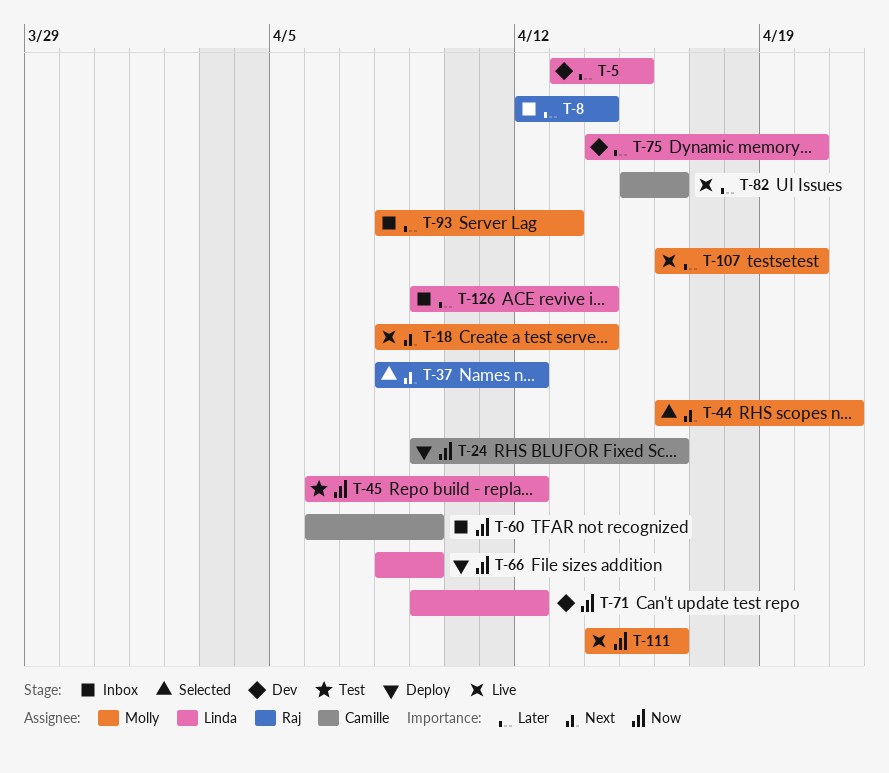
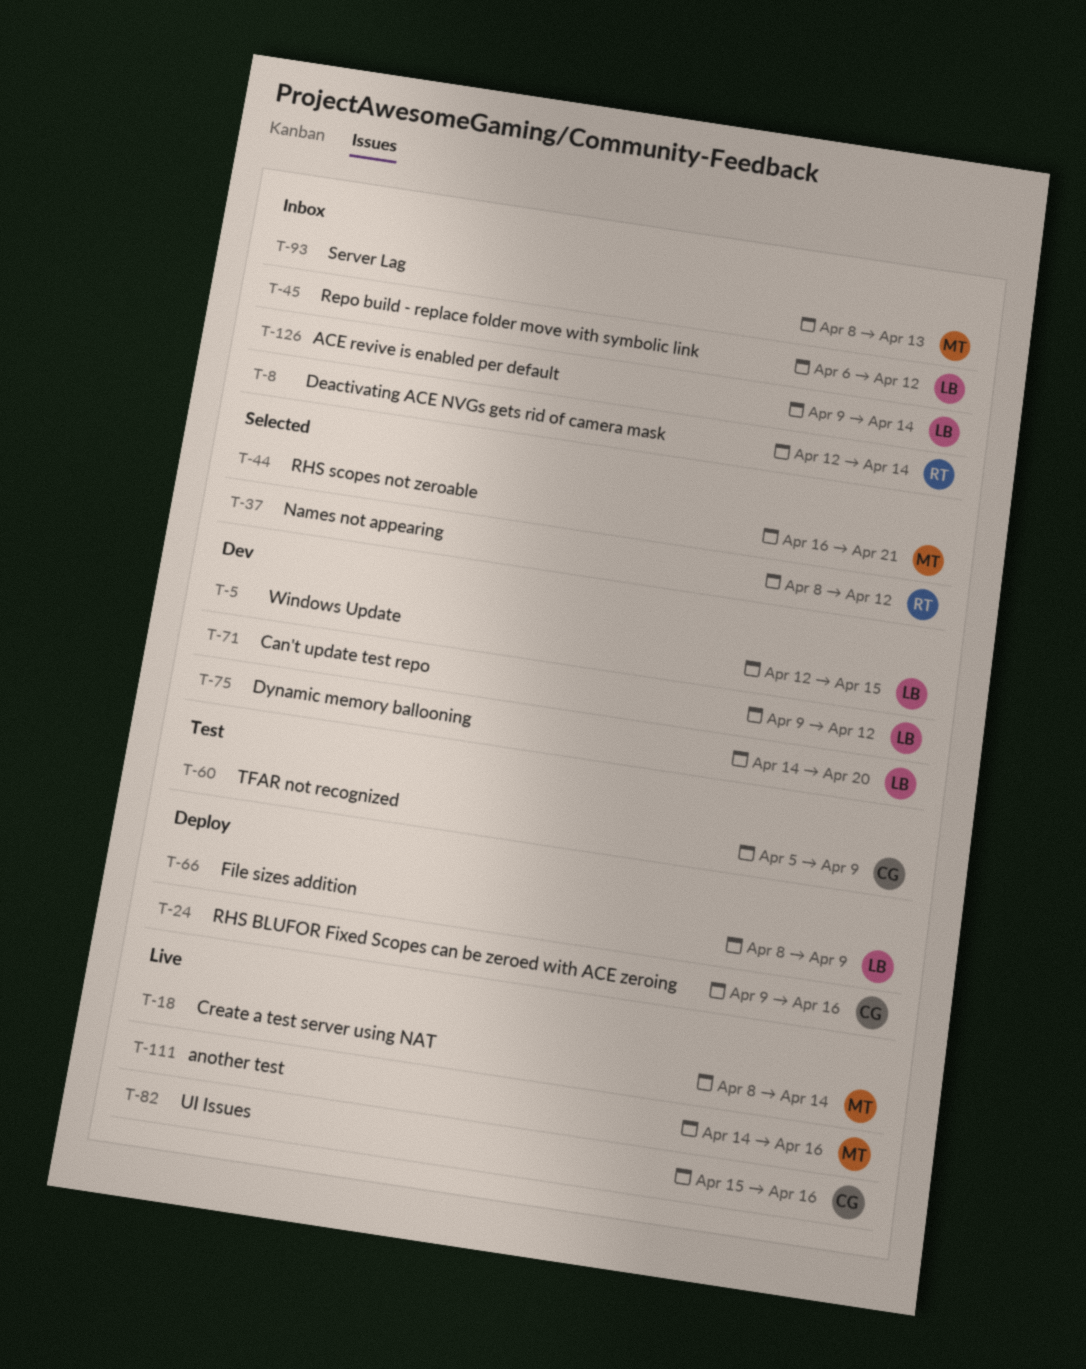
T-5, start: Apr 13 -> Apr 12
T-45, status: Test -> Inbox
T-60, status: Inbox -> Test
T-60, start: Apr 6 -> Apr 5
T-107: present -> none

